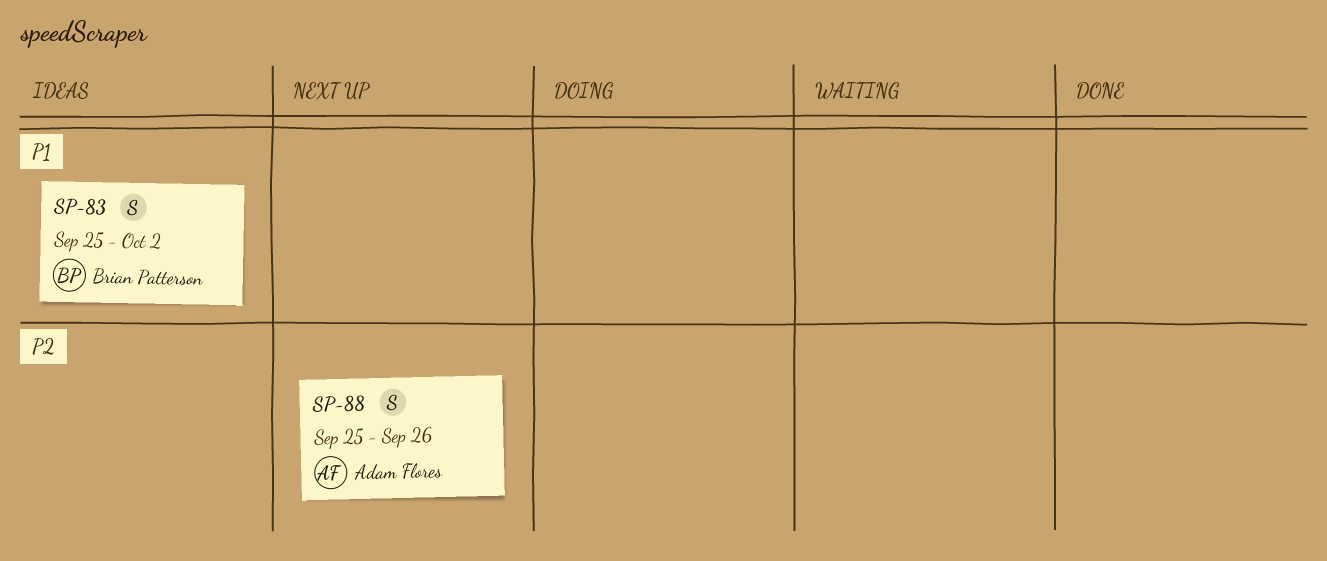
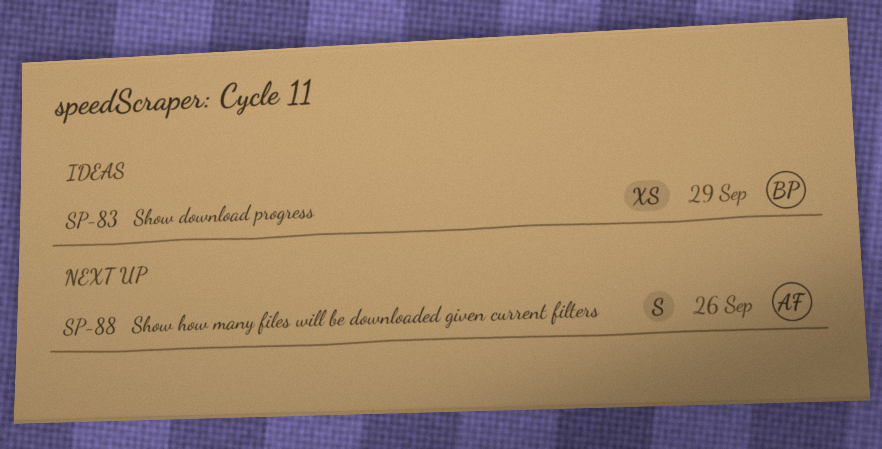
SP-83, estimate: S -> XS
SP-83, due: Oct 2 -> Sep 29

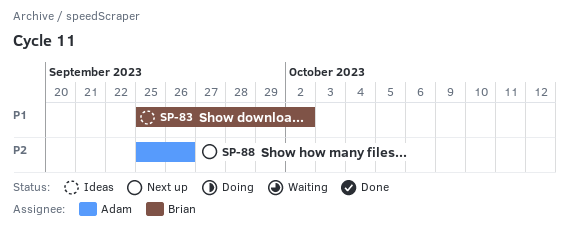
SP-83, due: Sep 29 -> Oct 2

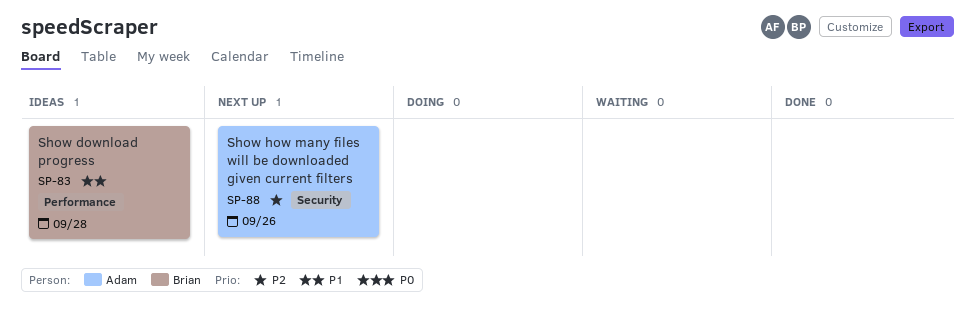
SP-83, due: Oct 2 -> Sep 28

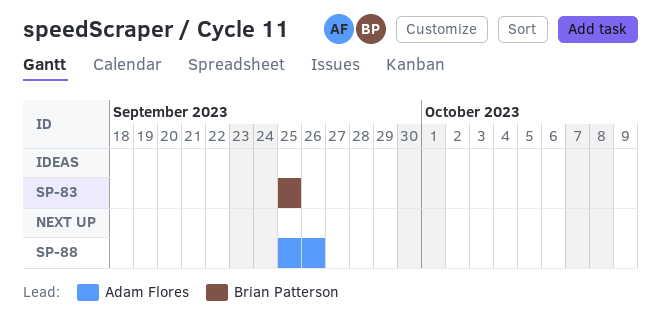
SP-83, due: Sep 28 -> Sep 25

